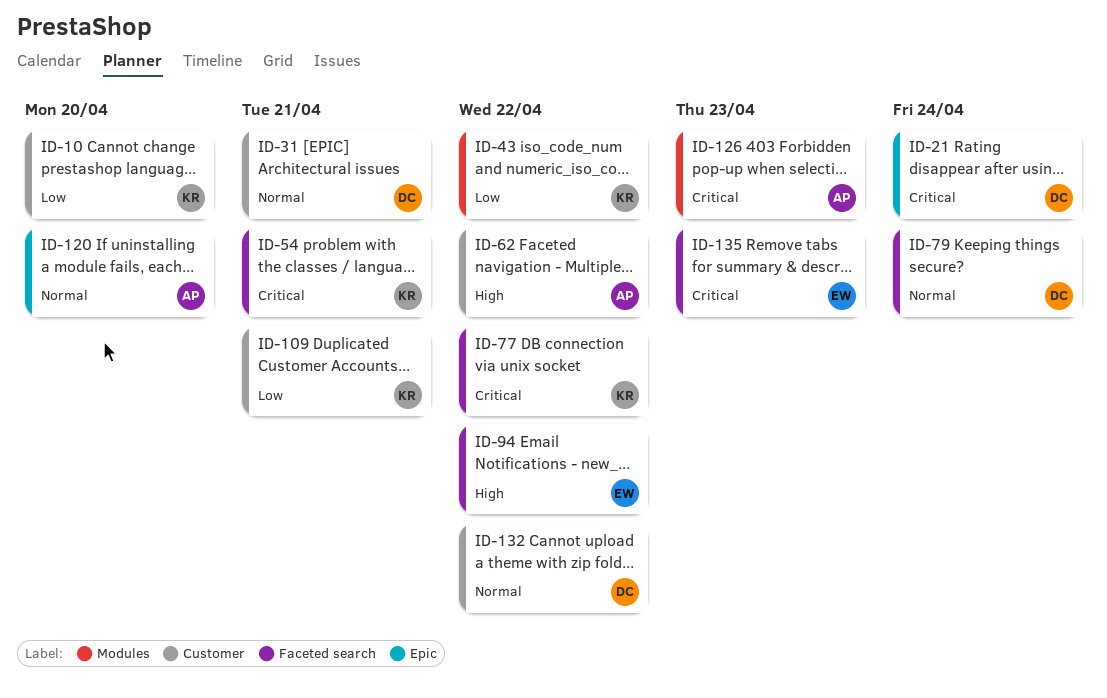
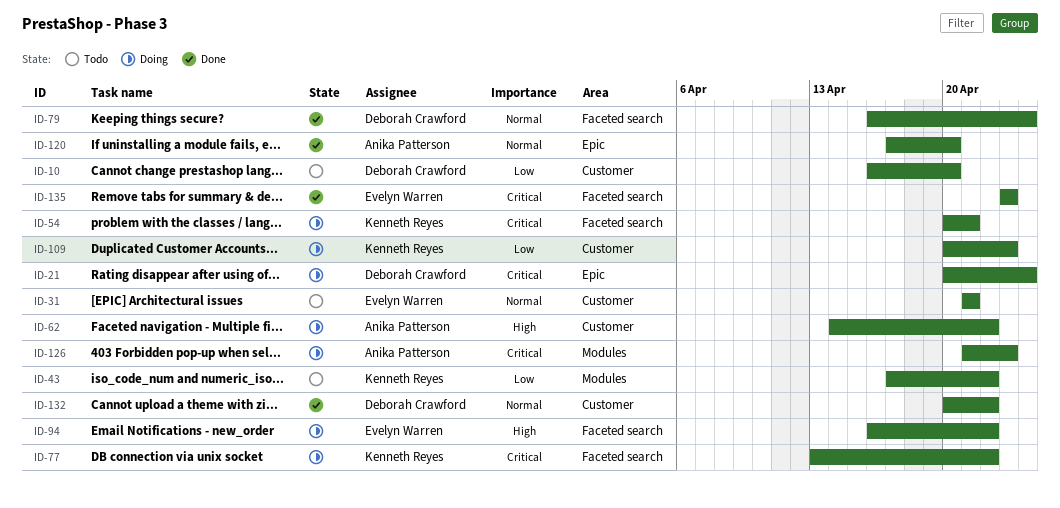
ID-10, owner: Kenneth Reyes -> Deborah Crawford
ID-31, owner: Deborah Crawford -> Evelyn Warren
ID-109, due: Apr 21 -> Apr 23

